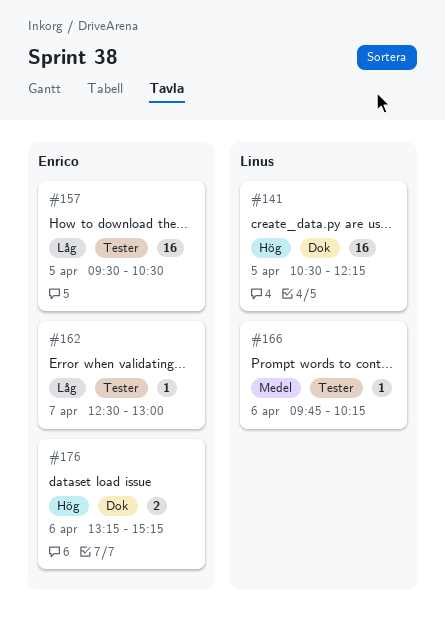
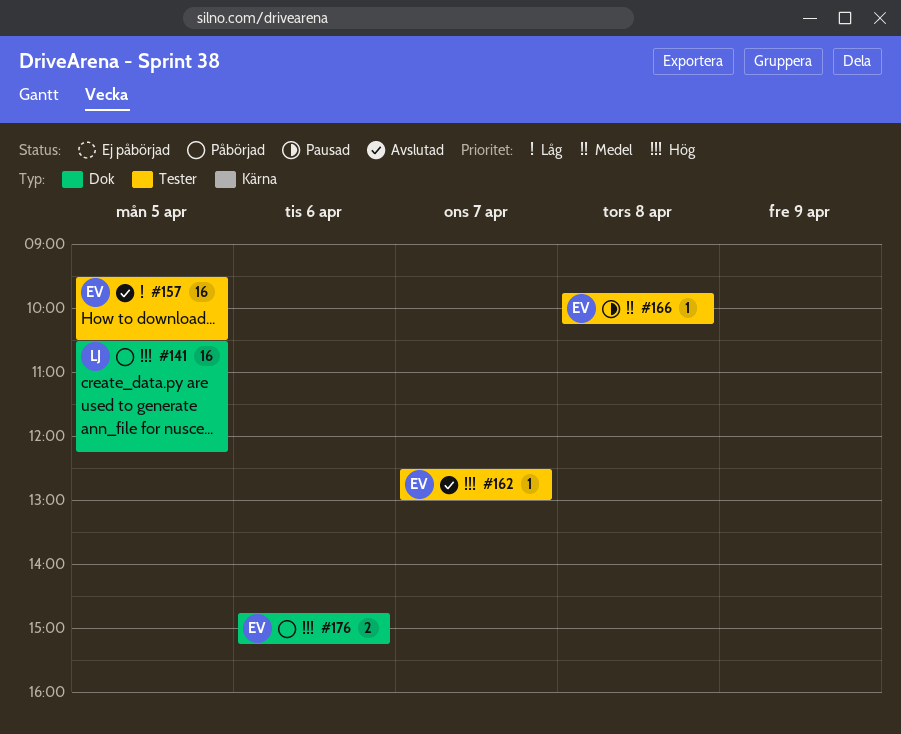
#162, priority: Låg -> Hög
#166, owner: Linus -> Enrico
#166, day: Apr 6 -> Apr 8
#176, begins: 13:15 -> 14:45

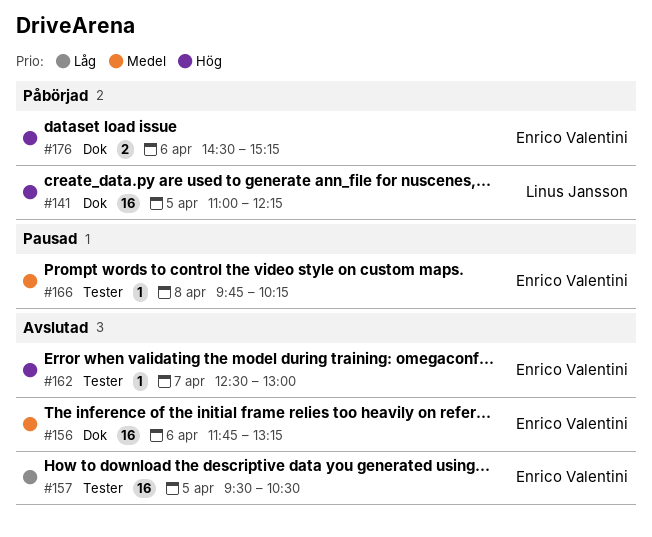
#141, begins: 10:30 -> 11:00
#156: none -> present
#176, begins: 14:45 -> 14:30

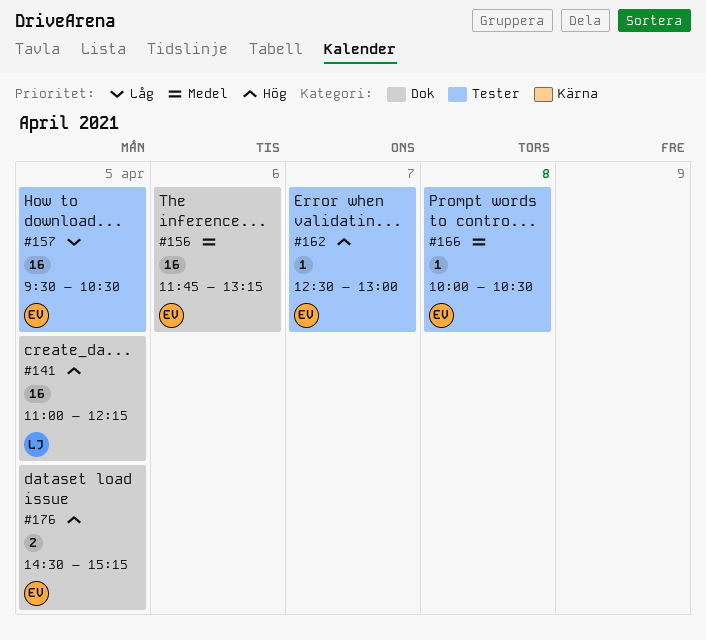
#166, begins: 09:45 -> 10:00
#166, ends: 10:15 -> 10:30
#176, day: Apr 6 -> Apr 5

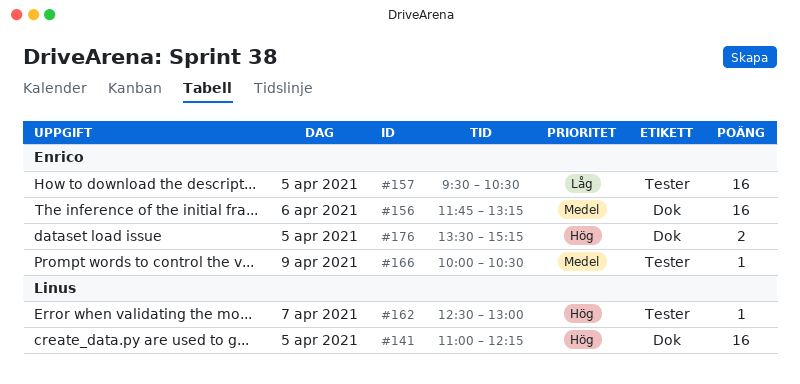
#162, owner: Enrico -> Linus
#166, day: Apr 8 -> Apr 9
#176, begins: 14:30 -> 13:30

